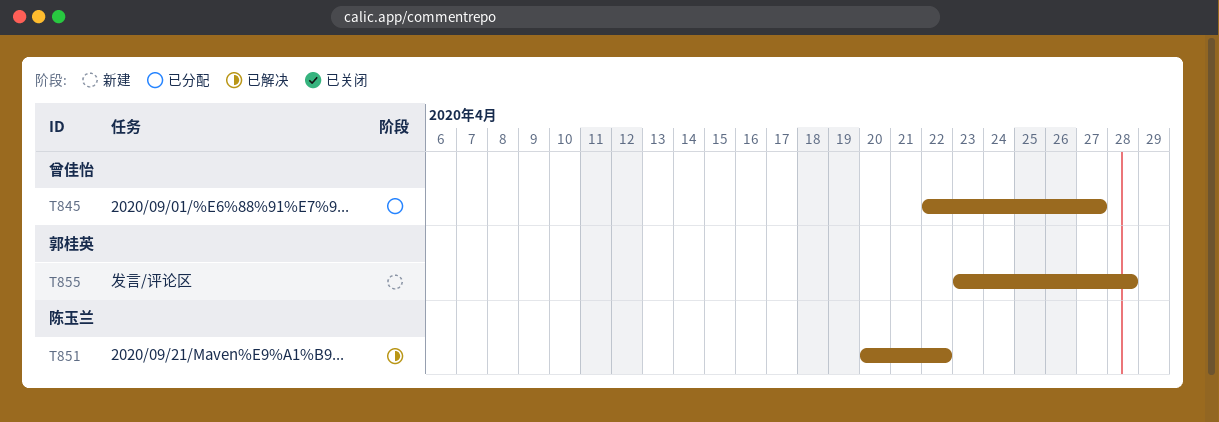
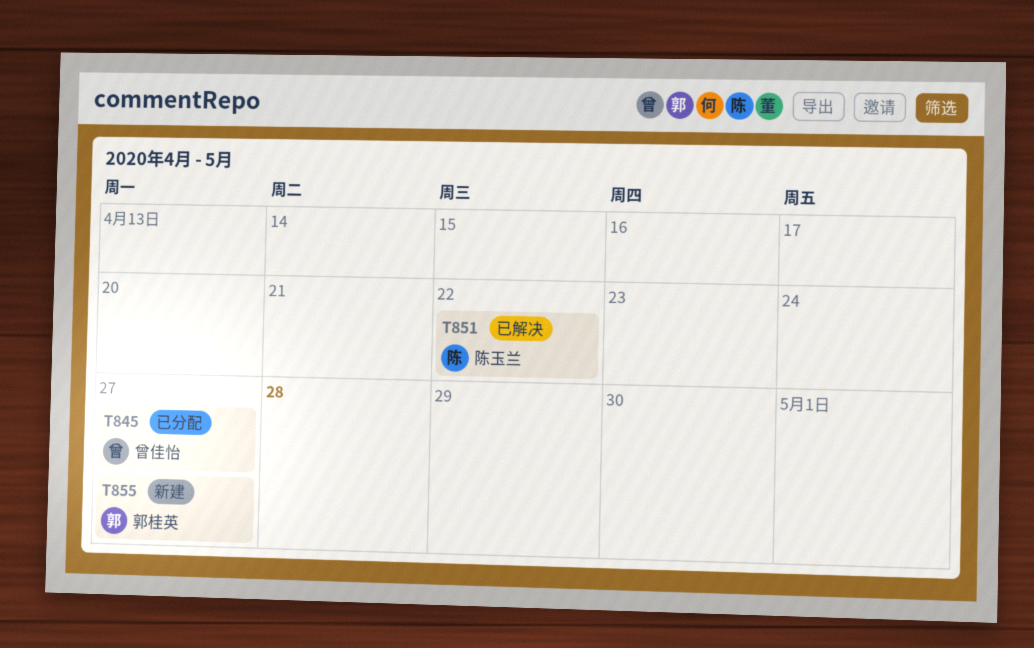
T855, due: Apr 28 -> Apr 27

